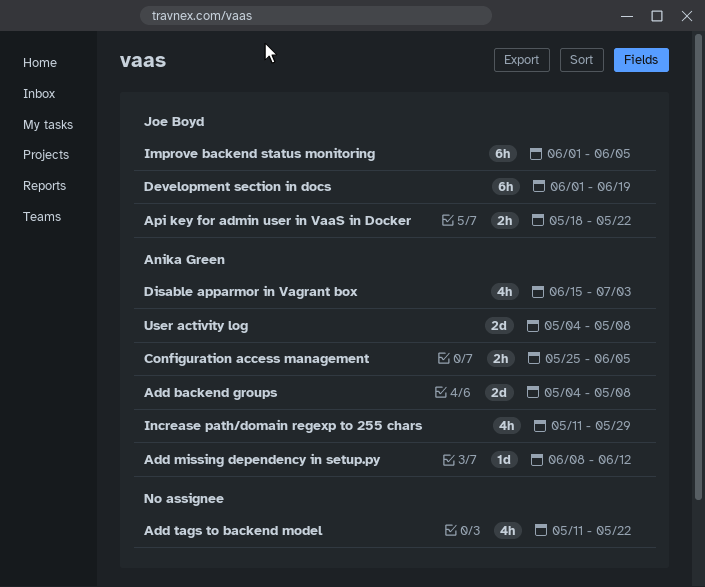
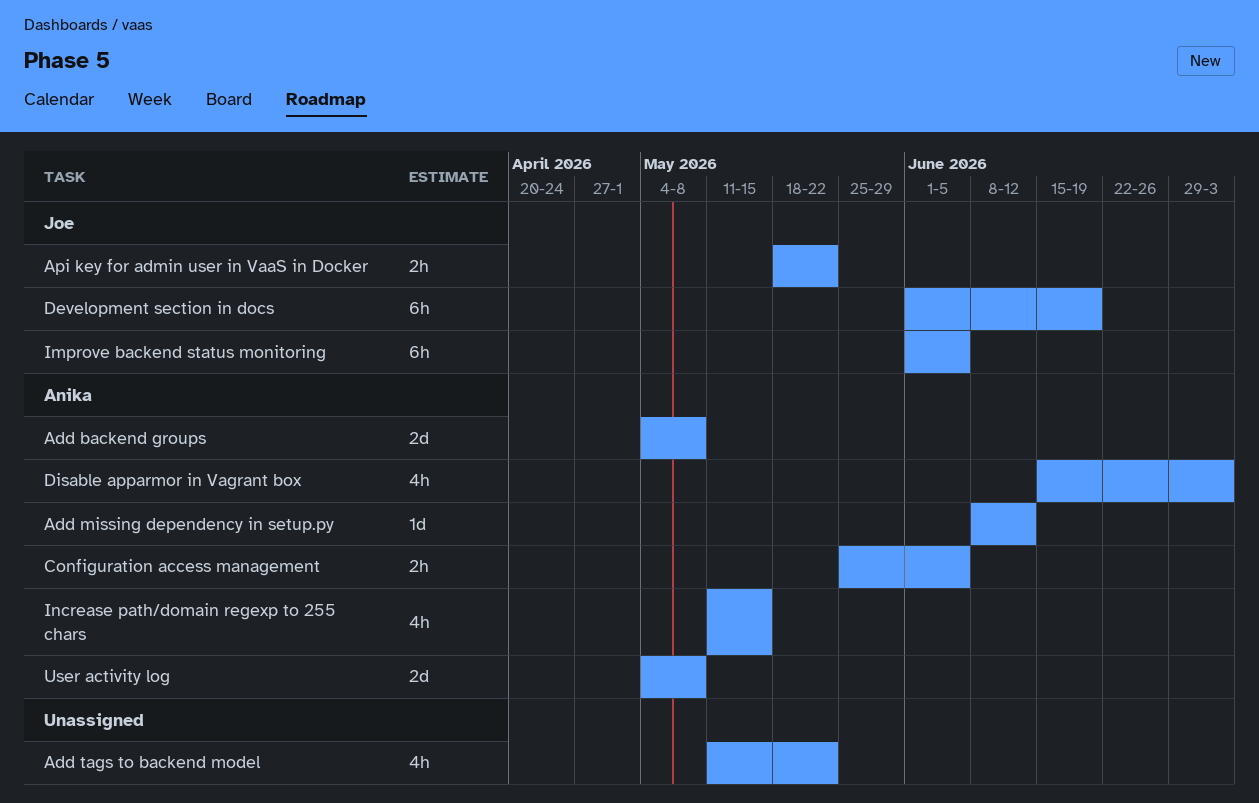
Increase path/domain regexp to 255 chars, due: May 29 -> May 15

